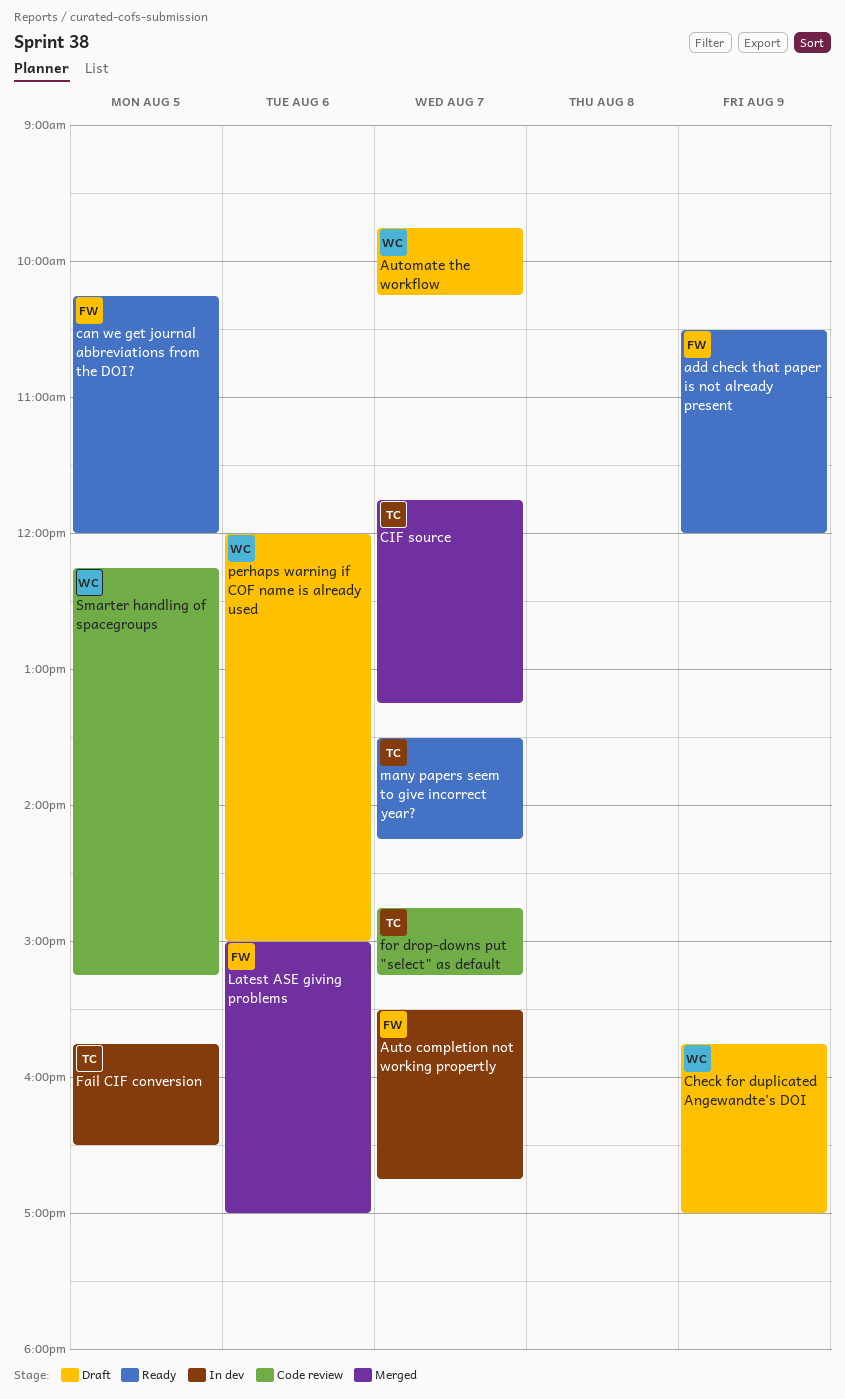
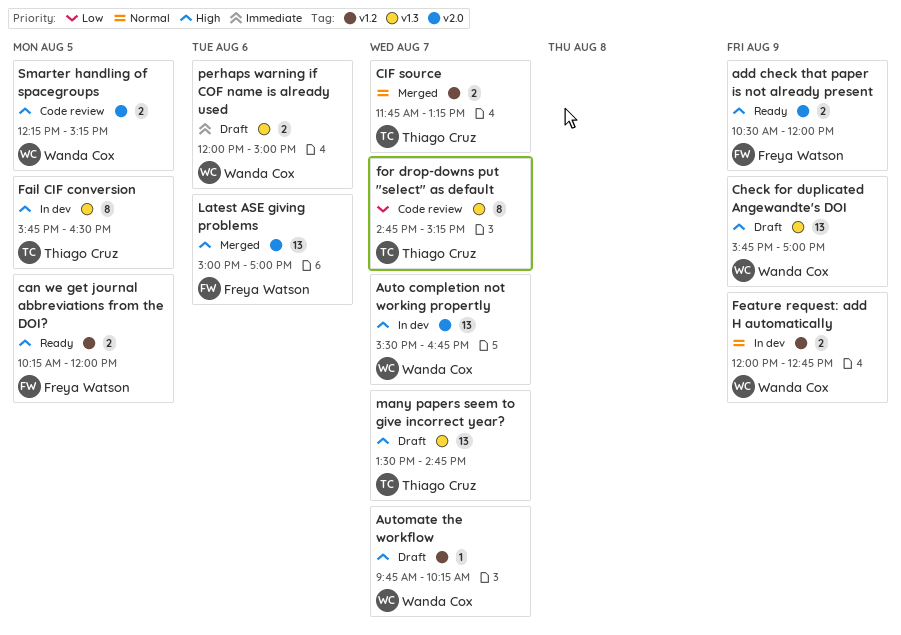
Auto completion not working propertly, owner: Freya Watson -> Wanda Cox
Feature request: add H automatically: none -> present
many papers seem to give incorrect year?, status: Ready -> Draft
many papers seem to give incorrect year?, ends: 14:15 -> 14:45

